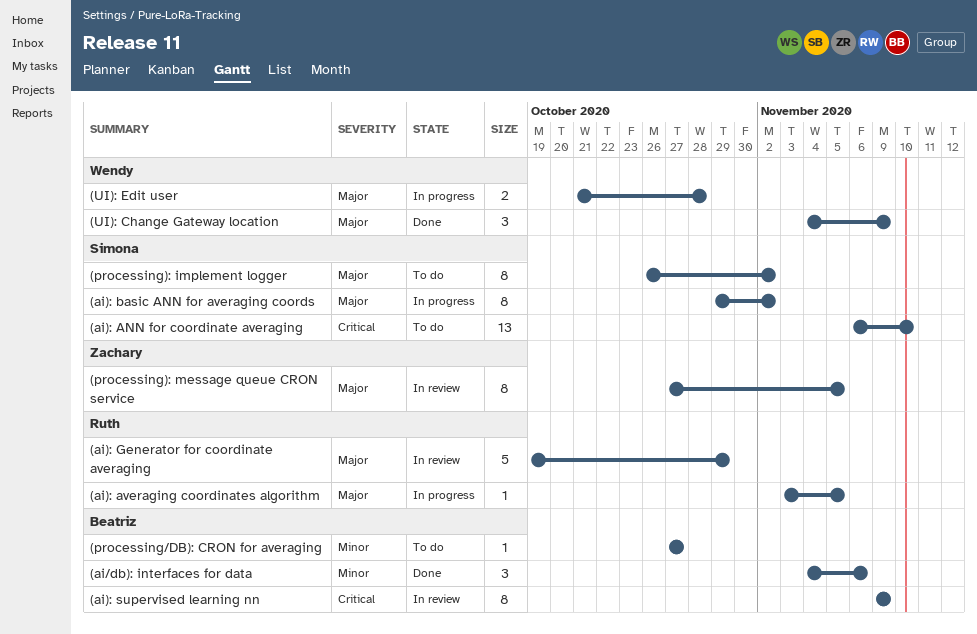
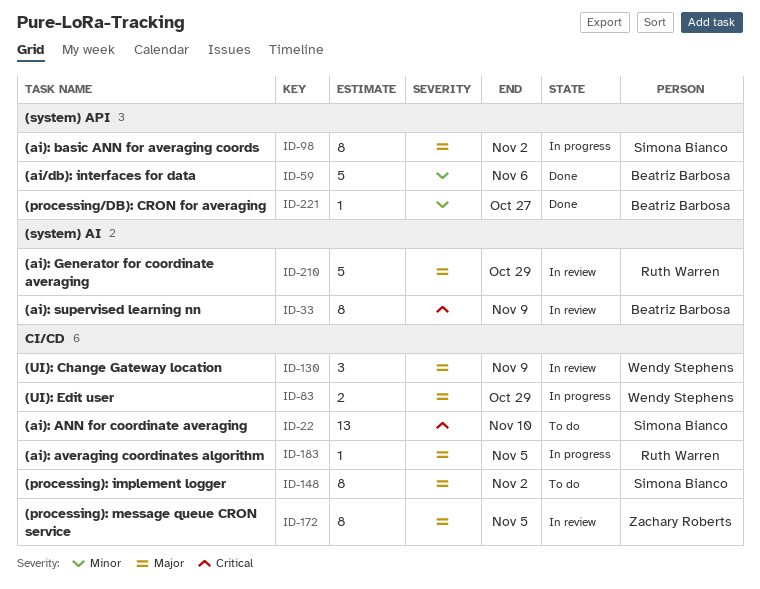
(ai/db): interfaces for data, estimate: 3 -> 5
(processing/DB): CRON for averaging, status: To do -> Done
(UI): Change Gateway location, status: Done -> In review
(UI): Edit user, due: Oct 28 -> Oct 29

